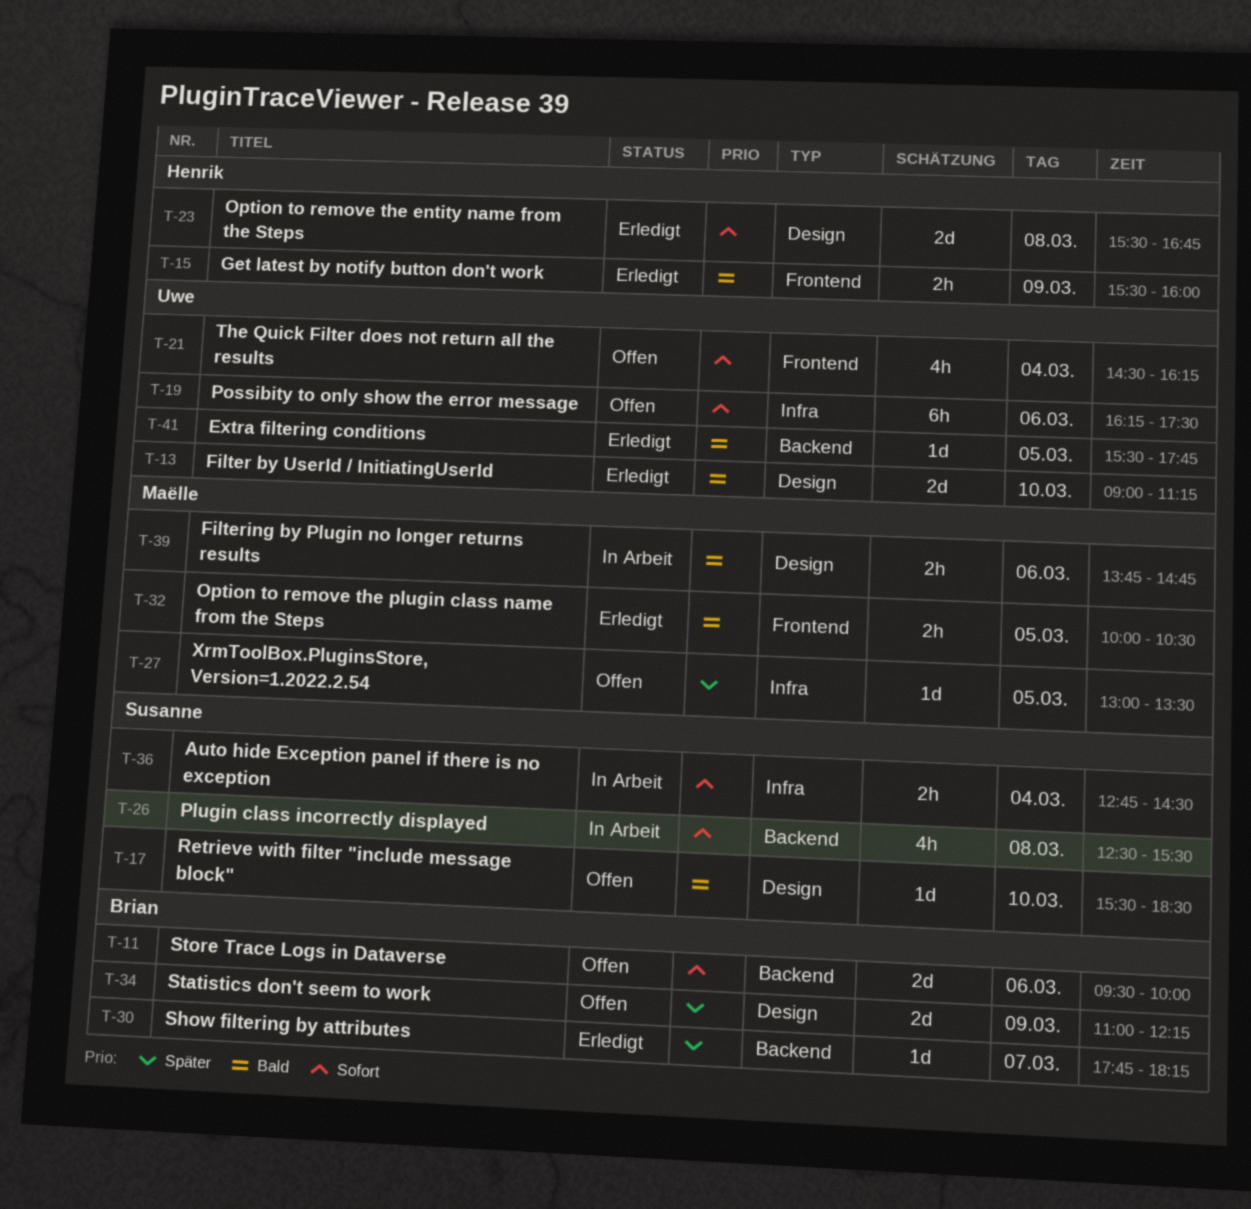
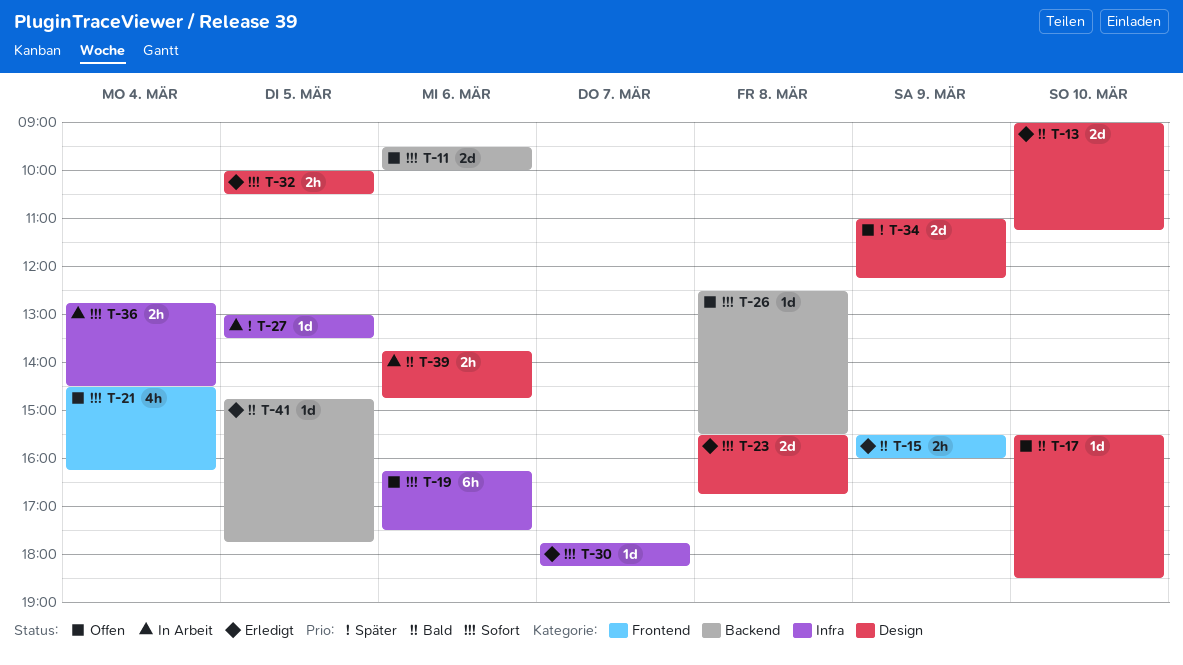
T-26, status: In Arbeit -> Offen
T-26, estimate: 4h -> 1d
T-27, status: Offen -> In Arbeit
T-30, priority: Später -> Sofort
T-30, label: Backend -> Infra
T-32, priority: Bald -> Sofort
T-32, label: Frontend -> Design
T-41, begins: 15:30 -> 14:45

